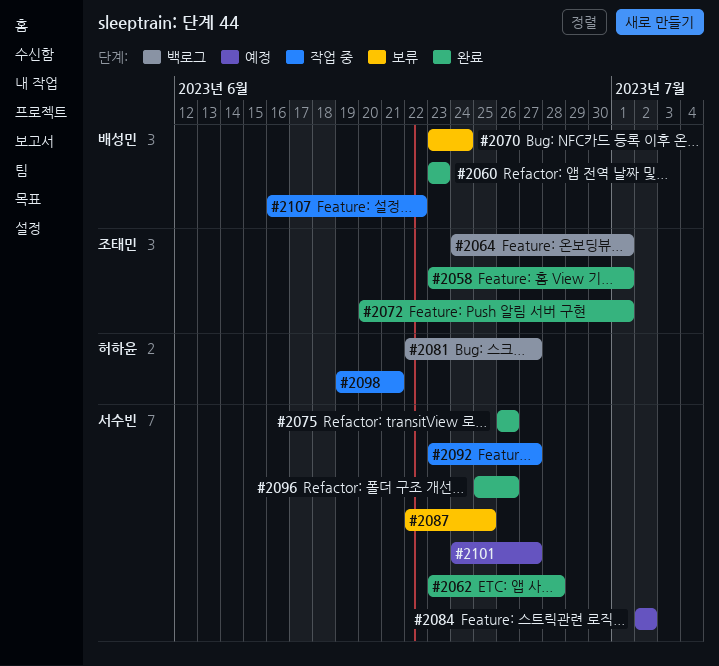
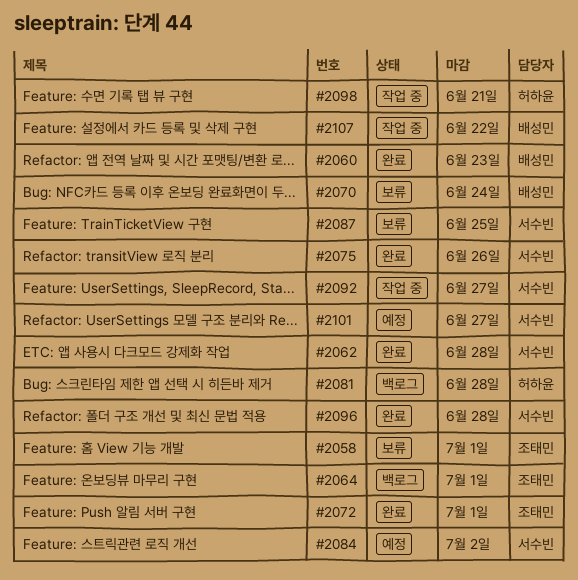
#2058, status: 완료 -> 보류
#2081, due: Jun 27 -> Jun 28
#2096, due: Jun 26 -> Jun 28

